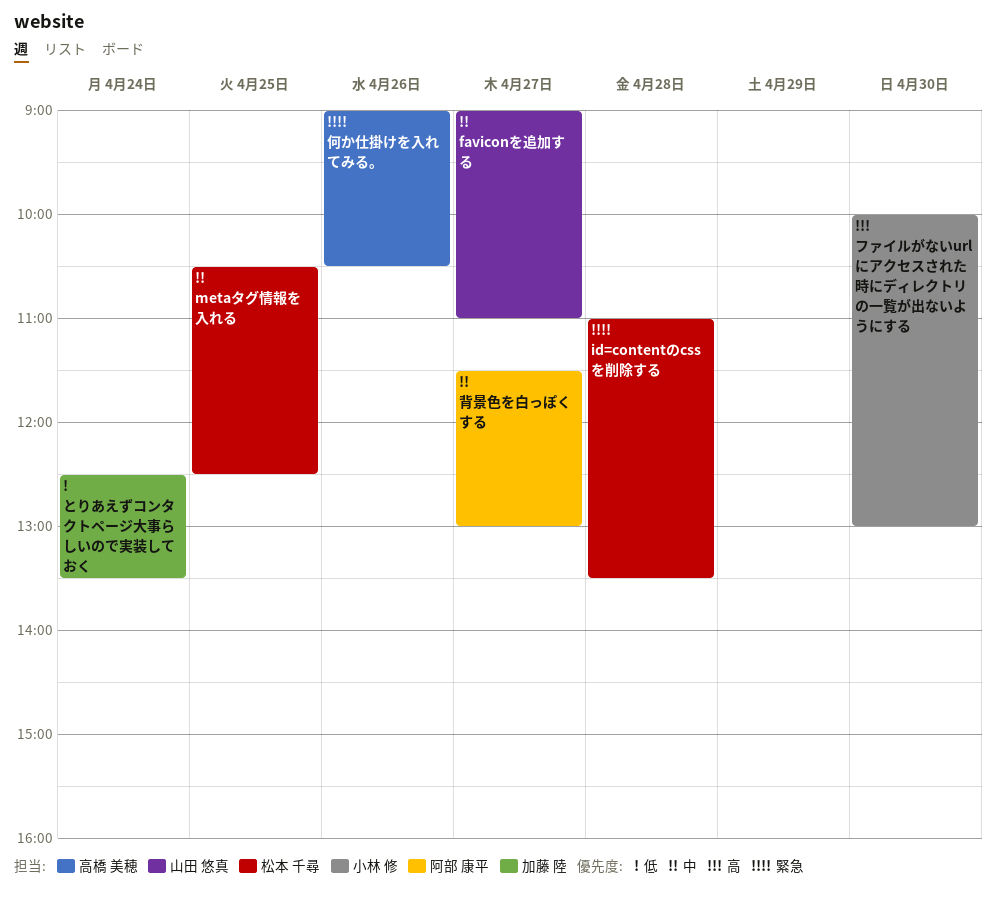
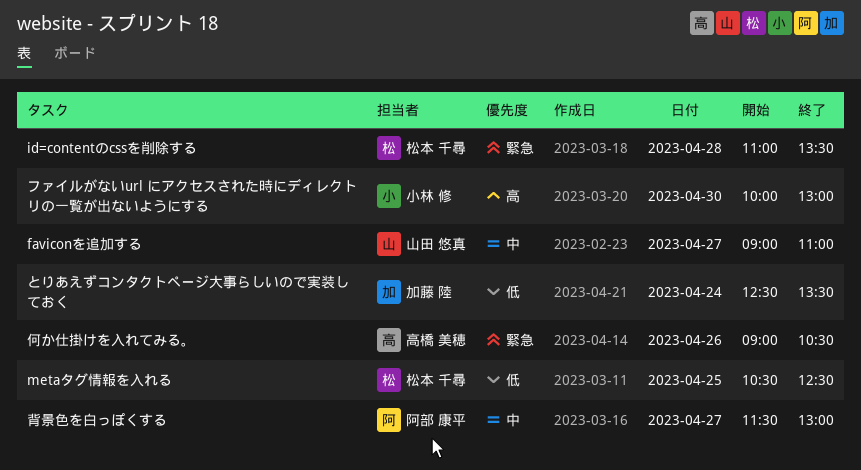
metaタグ情報を入れる, priority: 中 -> 低

